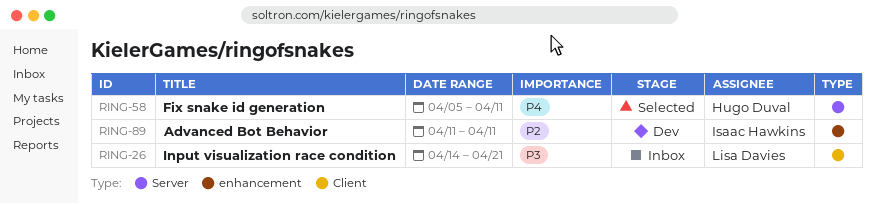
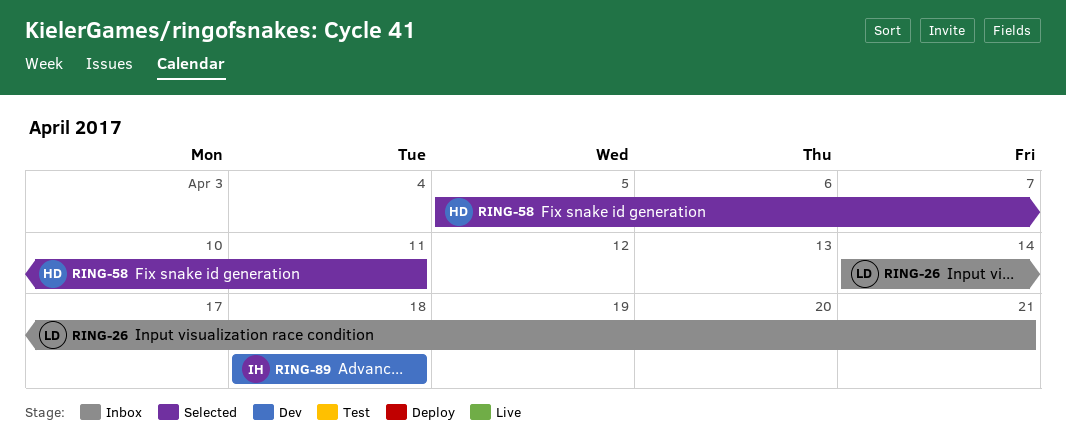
RING-89, start: Apr 11 -> Apr 18
RING-89, due: Apr 11 -> Apr 18

